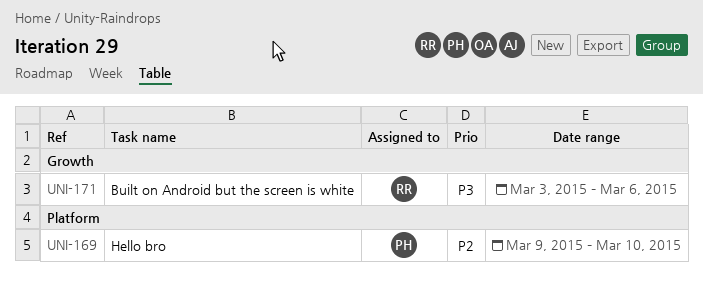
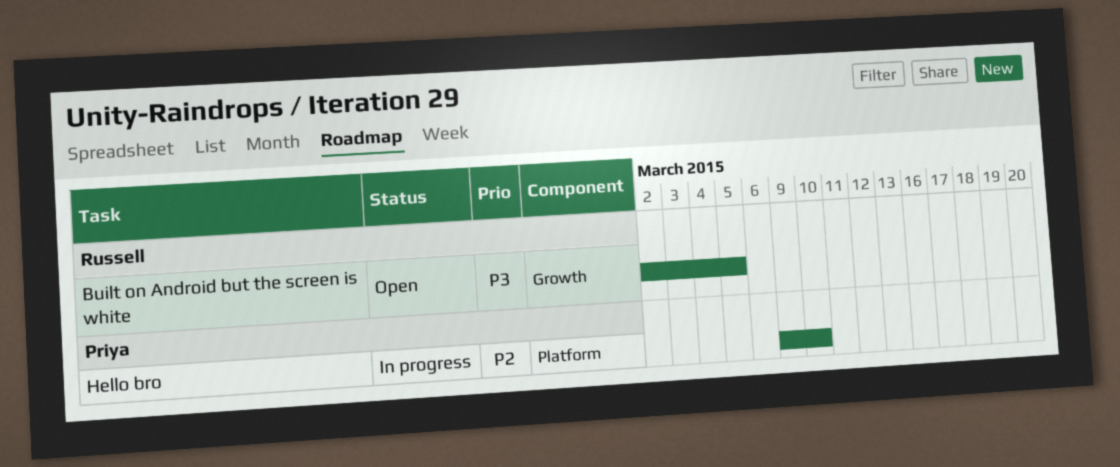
Built on Android but the screen is white, start: Mar 3 -> Mar 2
Built on Android but the screen is white, due: Mar 6 -> Mar 5

